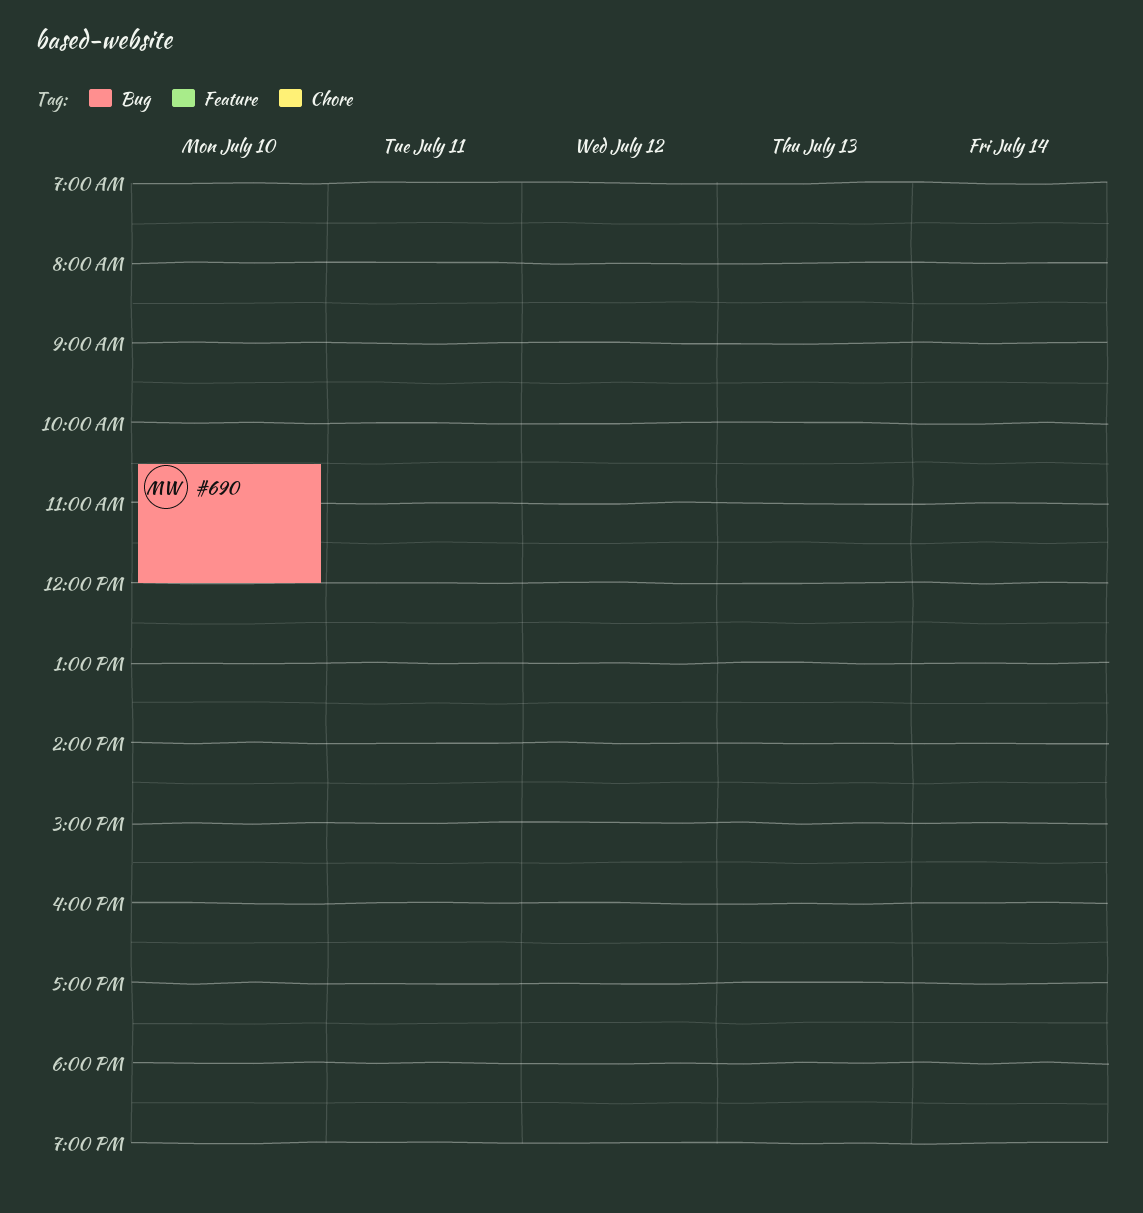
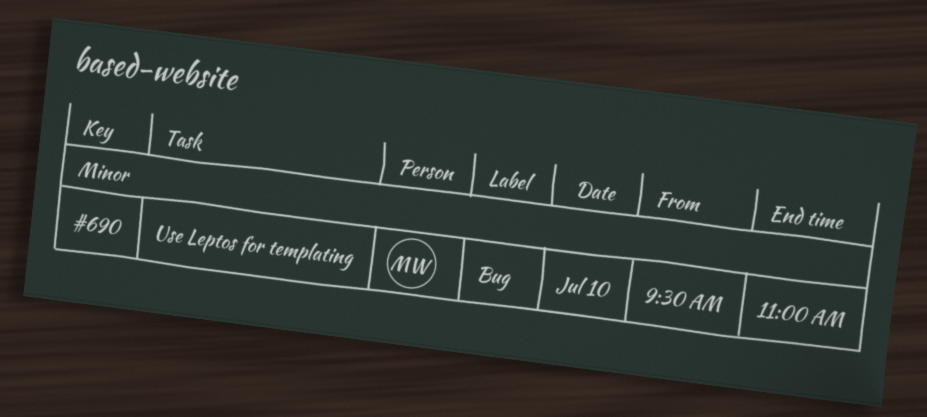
#690, begins: 10:30 -> 09:30
#690, ends: 12:00 -> 11:00

